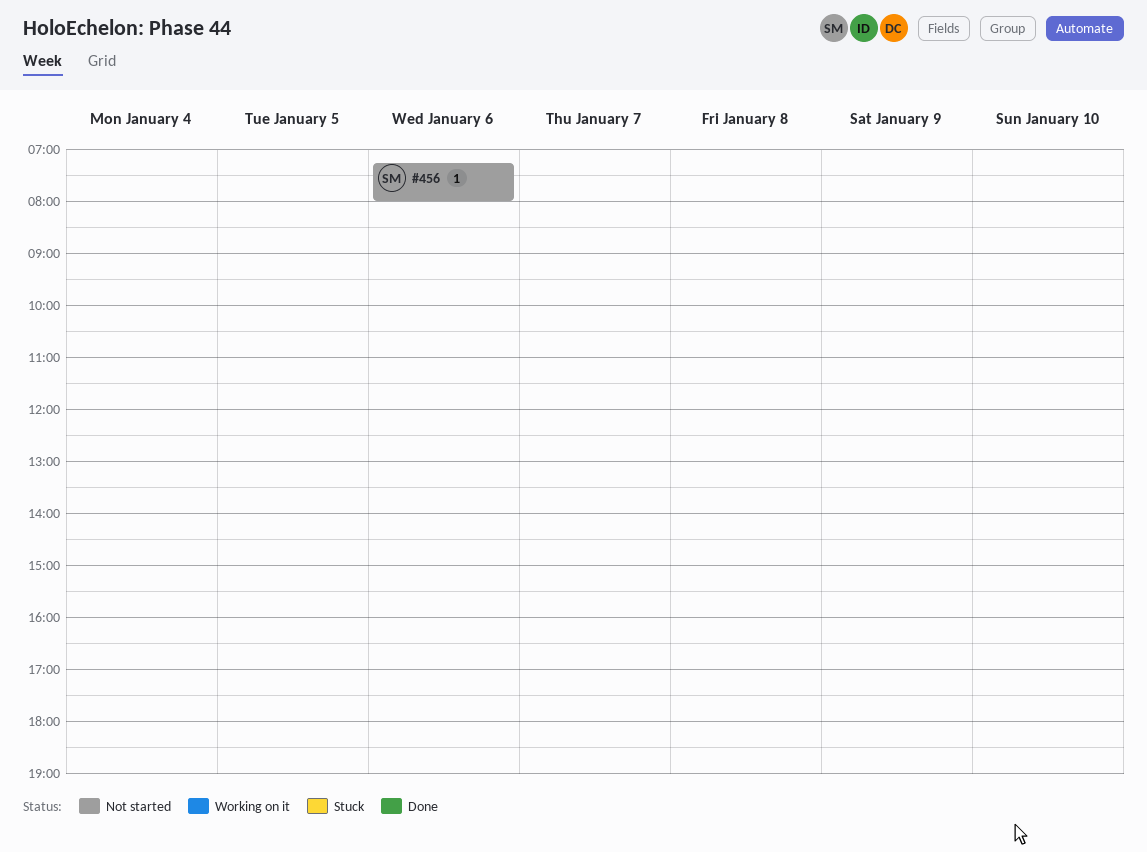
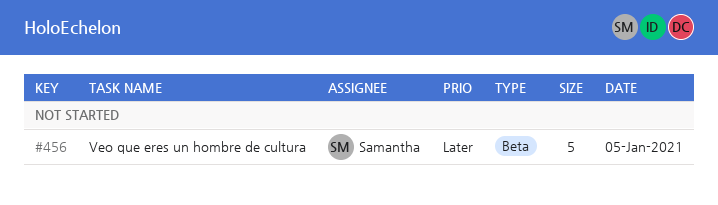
#456, estimate: 1 -> 5
#456, day: Jan 6 -> Jan 5

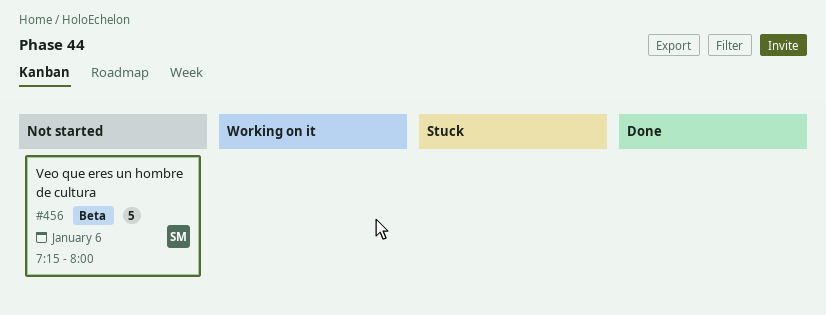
#456, day: Jan 5 -> Jan 6

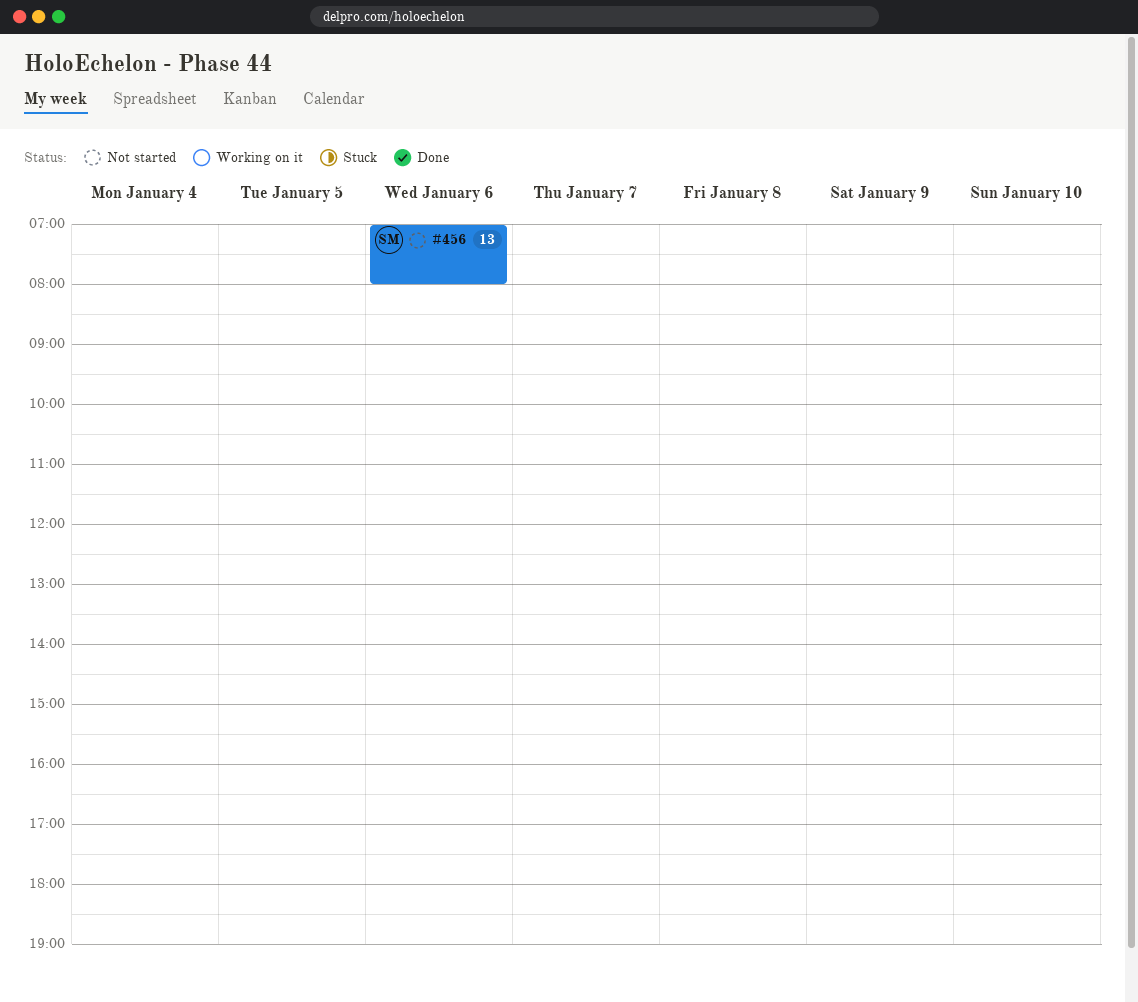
#456, estimate: 5 -> 13
#456, begins: 07:15 -> 07:00

